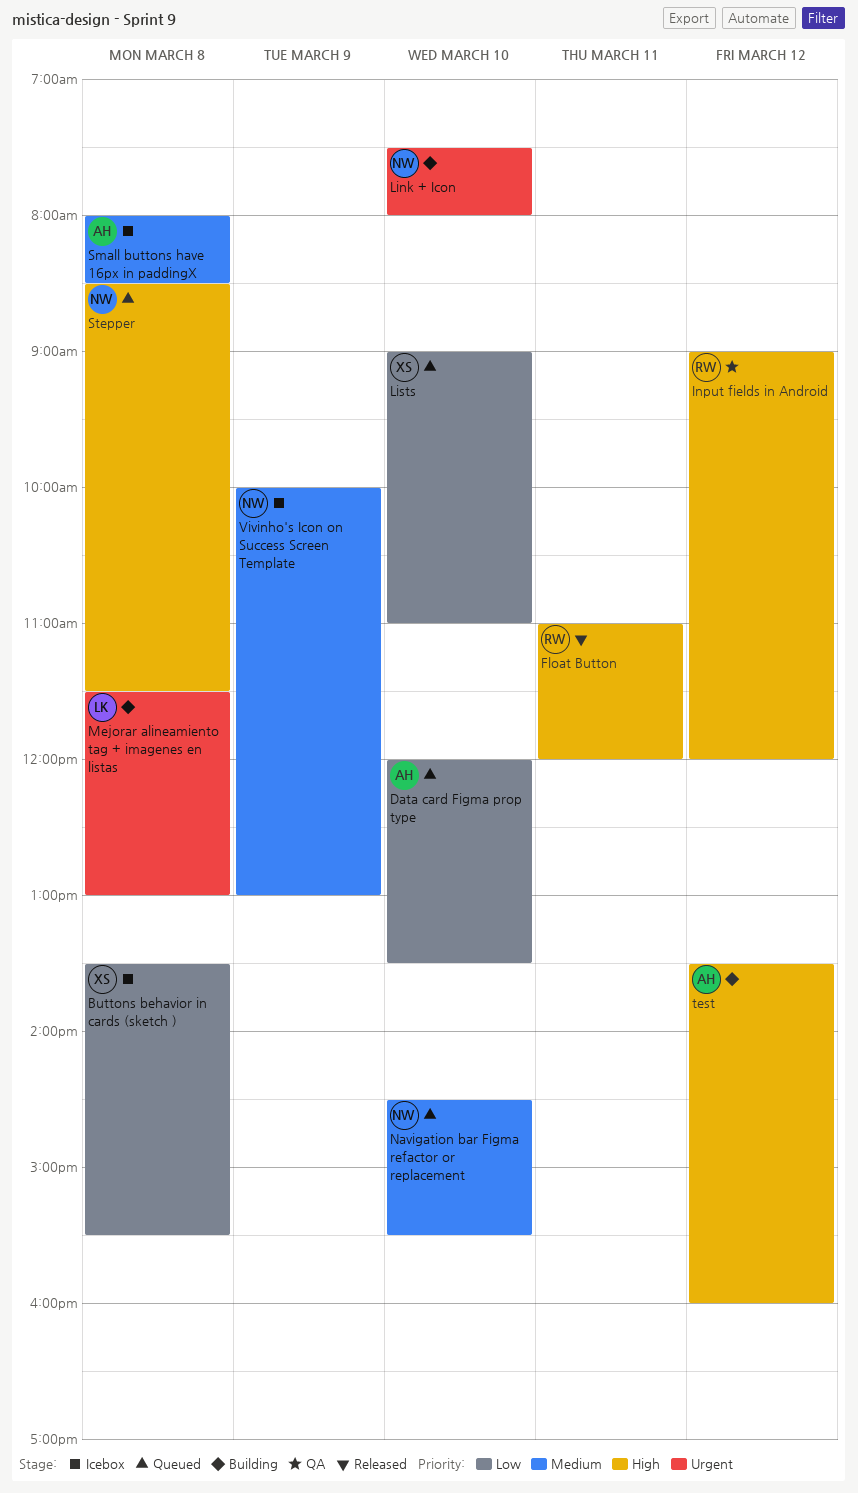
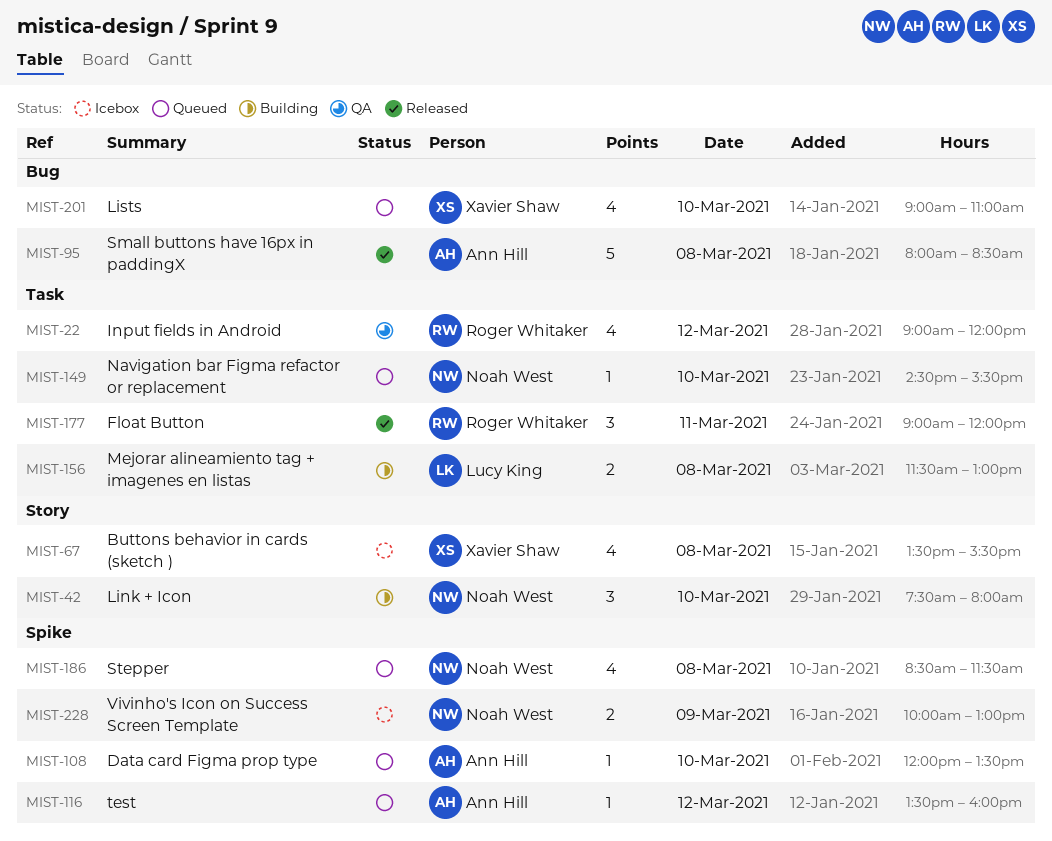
Float Button, begins: 11:00 -> 09:00
Small buttons have 16px in paddingX, status: Icebox -> Released
test, status: Building -> Queued

